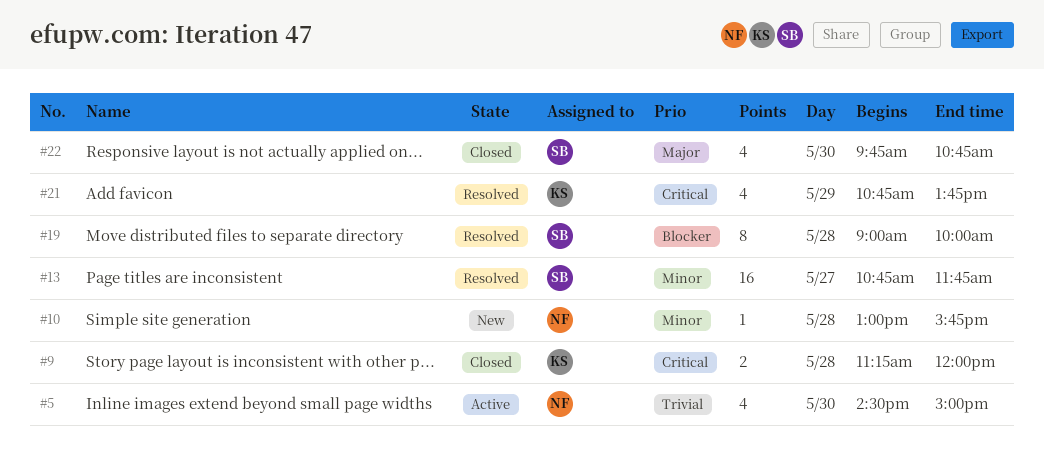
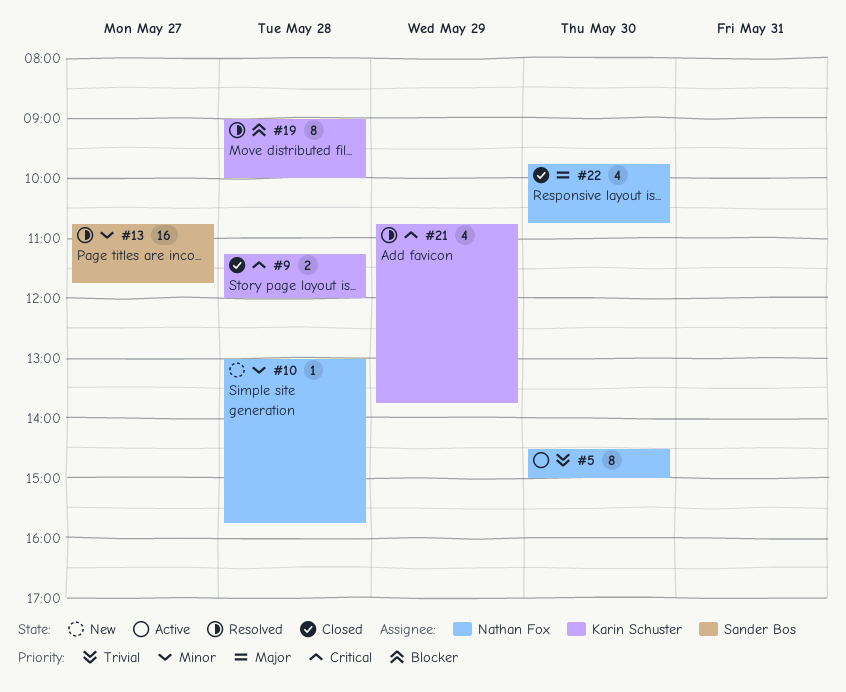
#5, estimate: 4 -> 8
#19, owner: Sander Bos -> Karin Schuster
#22, owner: Sander Bos -> Nathan Fox

